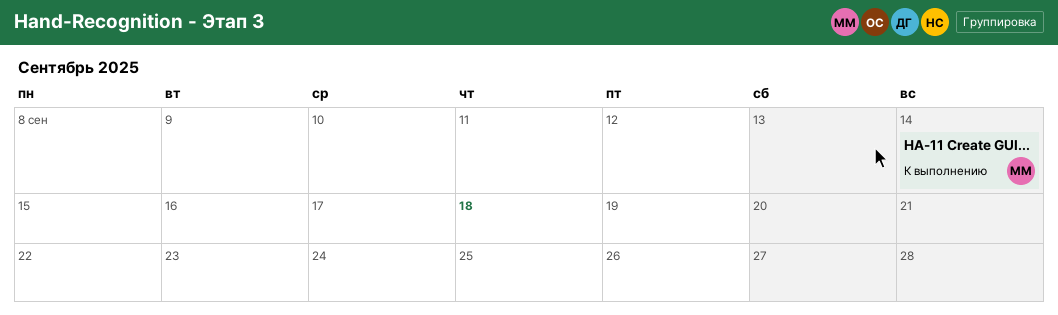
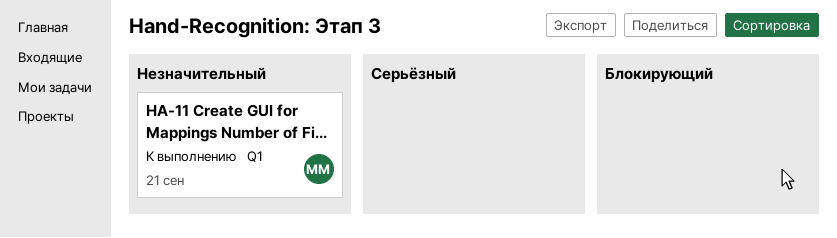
HA-11, due: Sep 14 -> Sep 21

